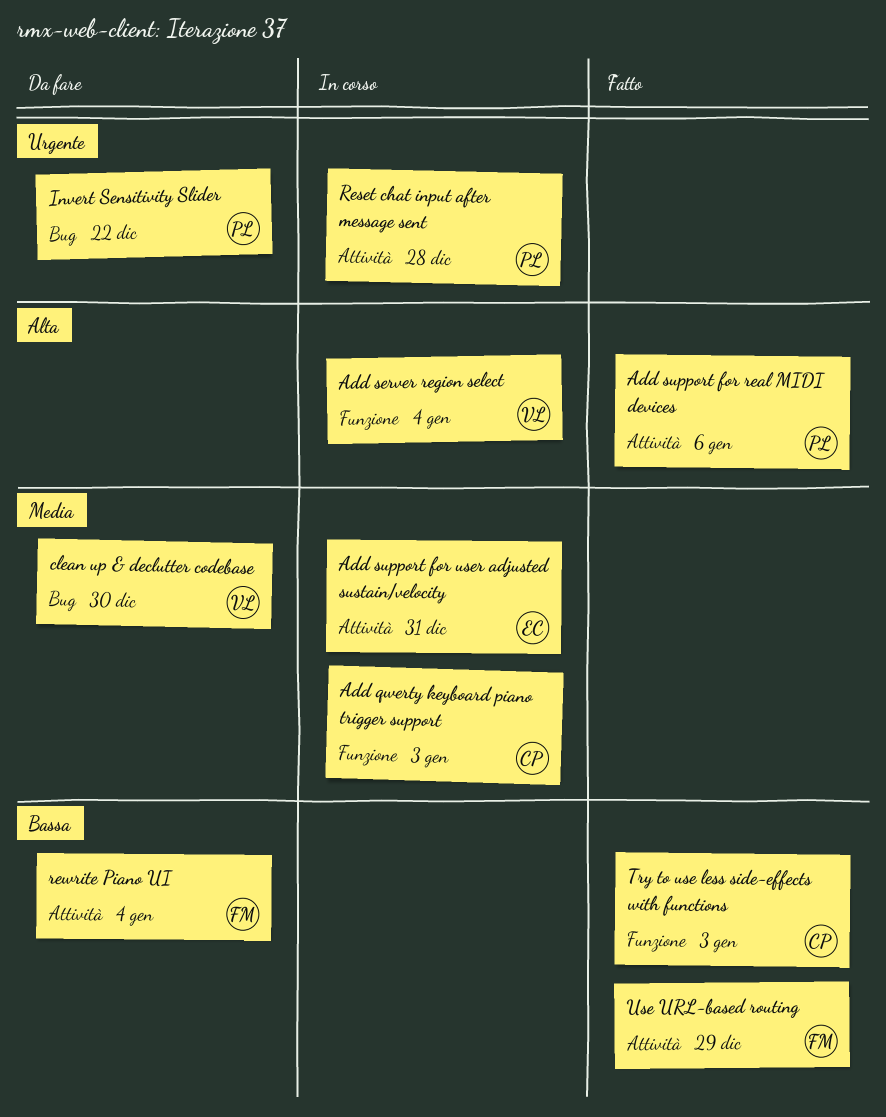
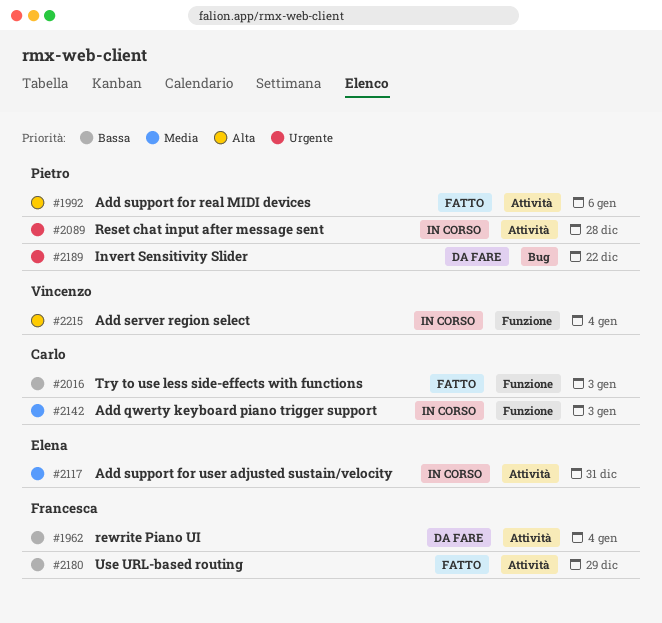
clean up & declutter codebase: present -> none

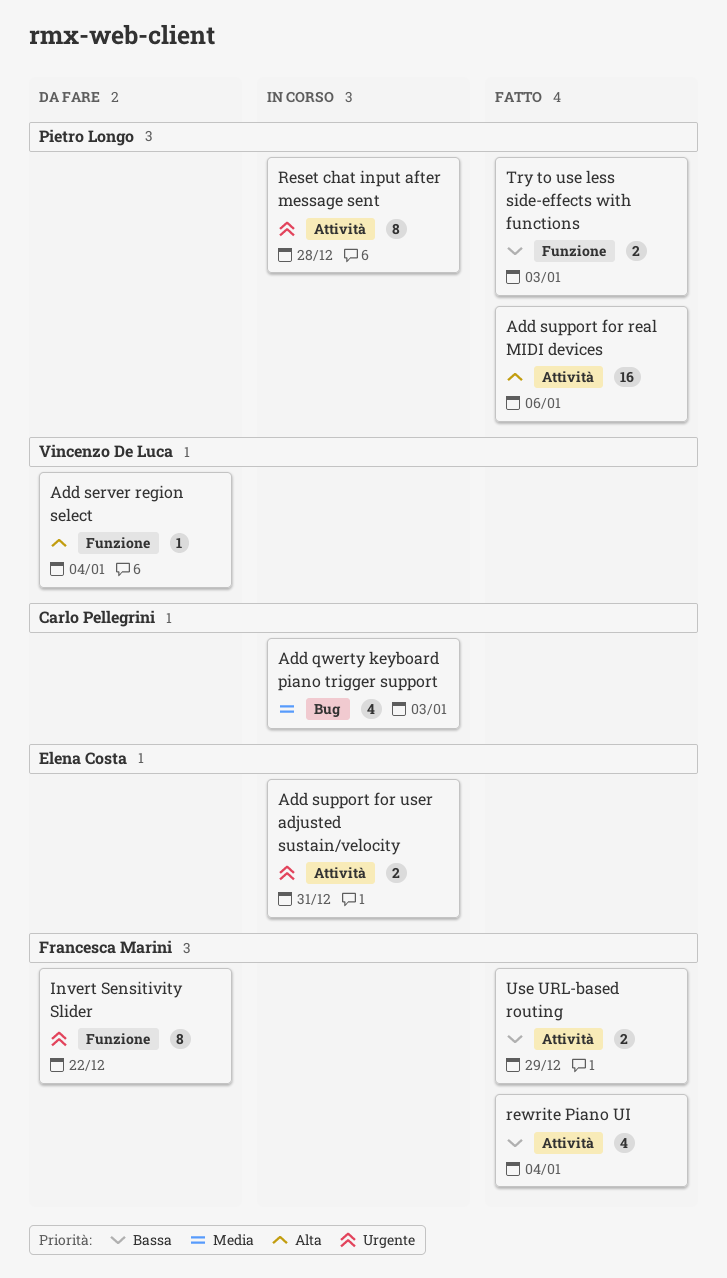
Add qwerty keyboard piano trigger support, label: Funzione -> Bug
Add server region select, status: In corso -> Da fare
Add support for user adjusted sustain/velocity, priority: Media -> Urgente
Invert Sensitivity Slider, owner: Pietro Longo -> Francesca Marini
Invert Sensitivity Slider, label: Bug -> Funzione
rewrite Piano UI, status: Da fare -> Fatto
Try to use less side-effects with functions, owner: Carlo Pellegrini -> Pietro Longo

